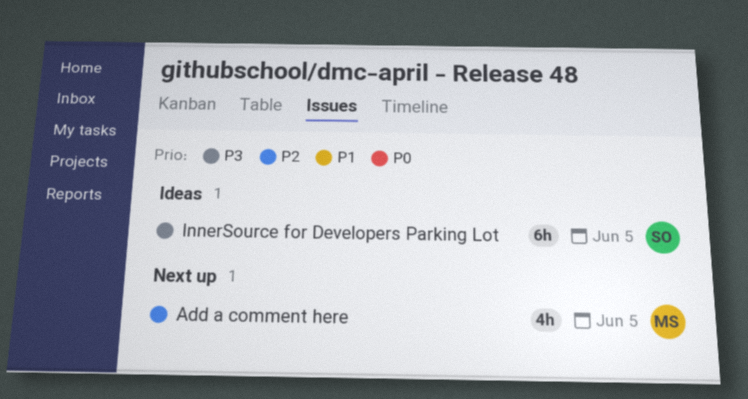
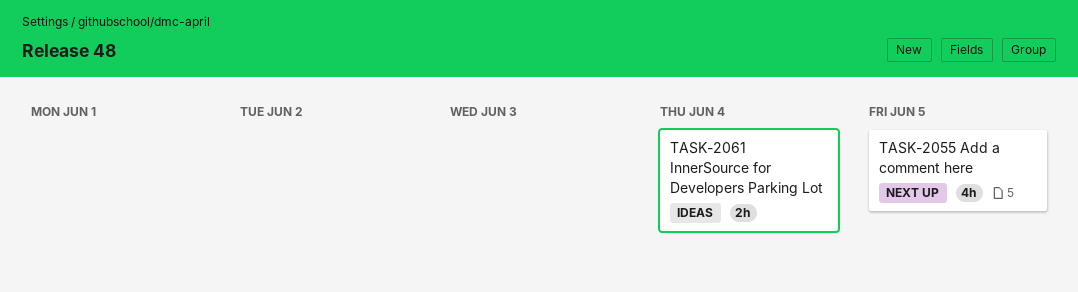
InnerSource for Developers Parking Lot, estimate: 6h -> 2h
InnerSource for Developers Parking Lot, due: Jun 5 -> Jun 4

